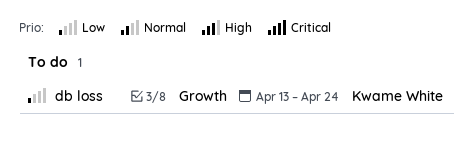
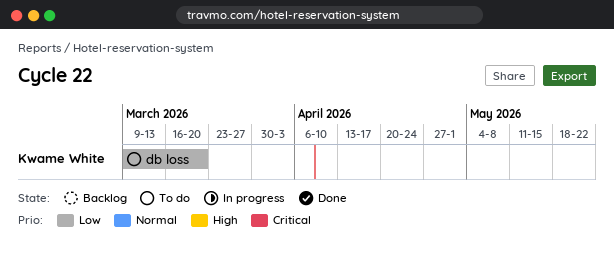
db loss, start: Apr 13 -> Mar 9
db loss, due: Apr 24 -> Mar 20

